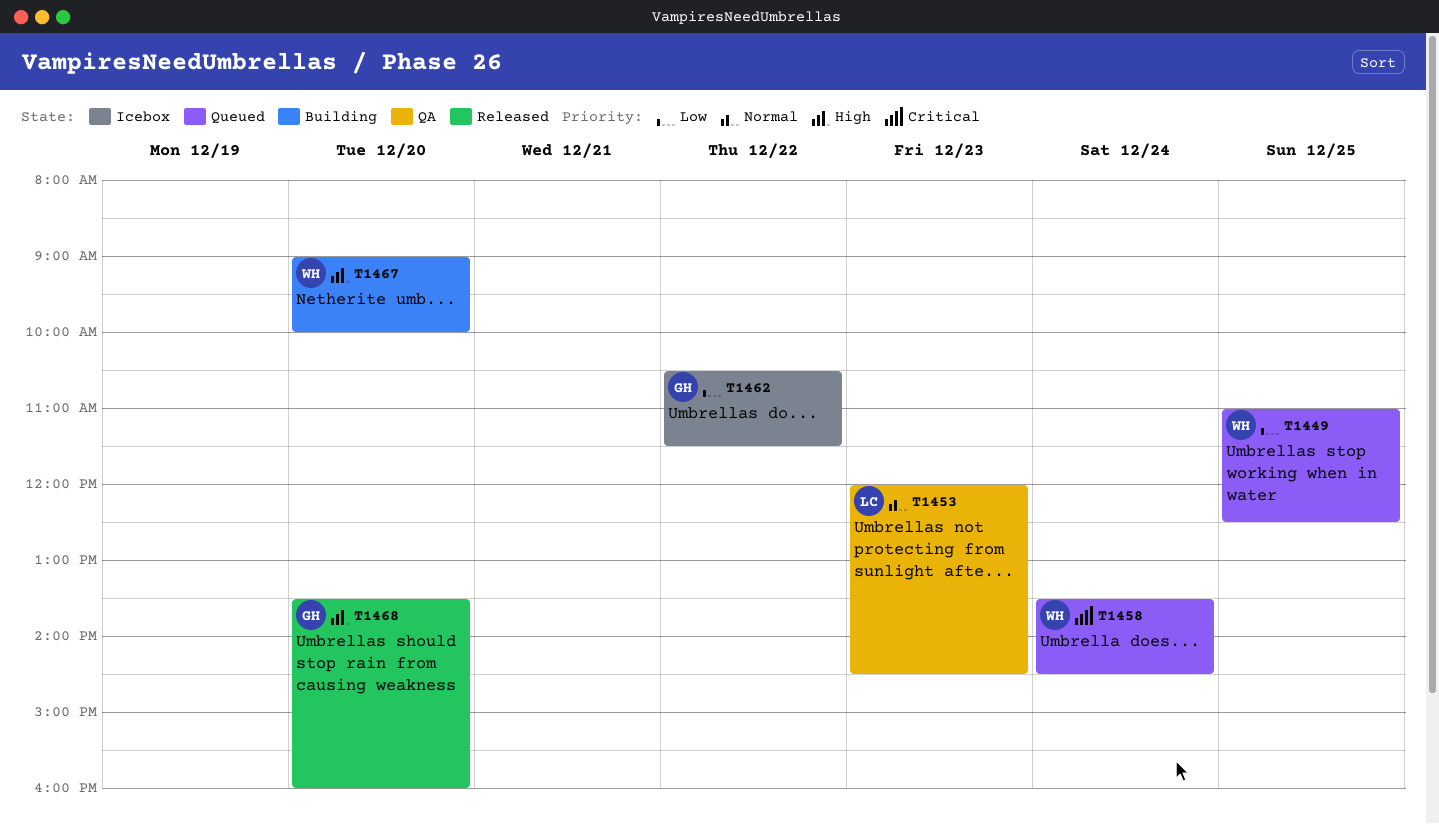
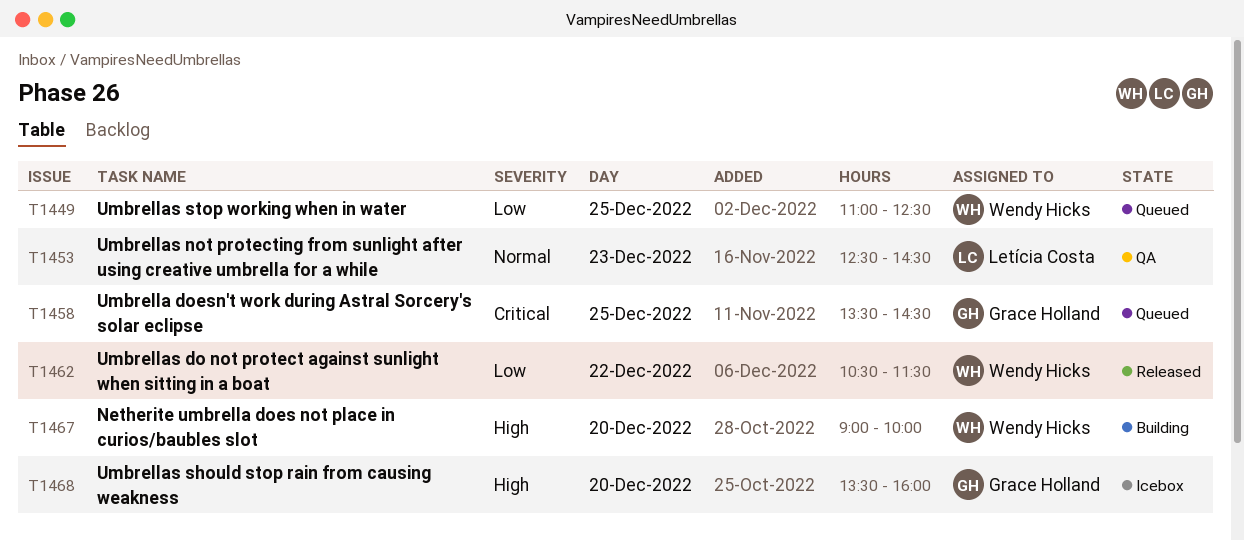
T1453, begins: 12:00 -> 12:30
T1458, owner: Wendy Hicks -> Grace Holland
T1458, day: Dec 24 -> Dec 25
T1462, status: Icebox -> Released
T1462, owner: Grace Holland -> Wendy Hicks
T1468, status: Released -> Icebox

